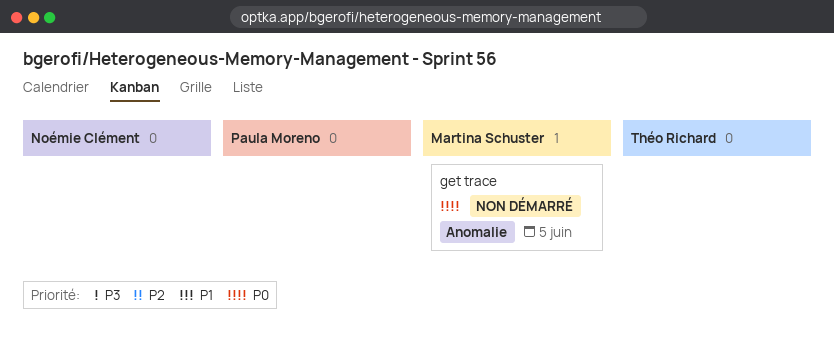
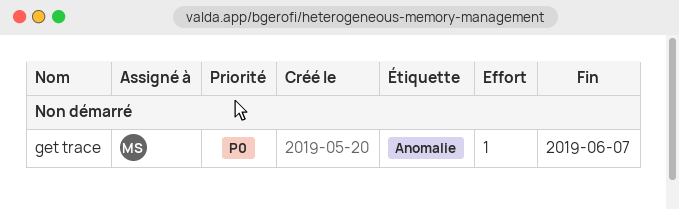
get trace, due: Jun 5 -> Jun 7

